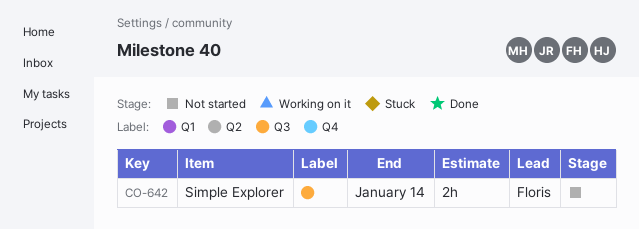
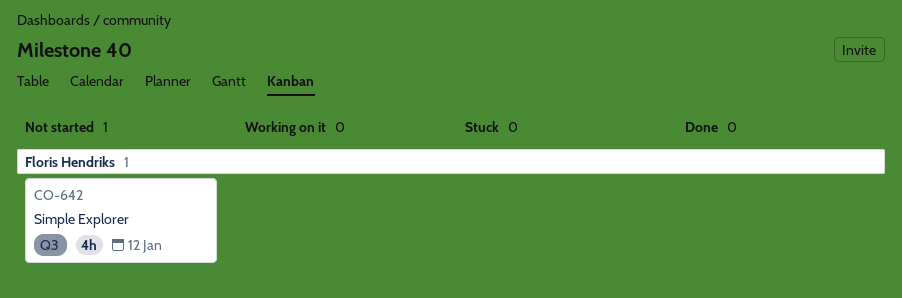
CO-642, estimate: 2h -> 4h
CO-642, due: Jan 14 -> Jan 12

